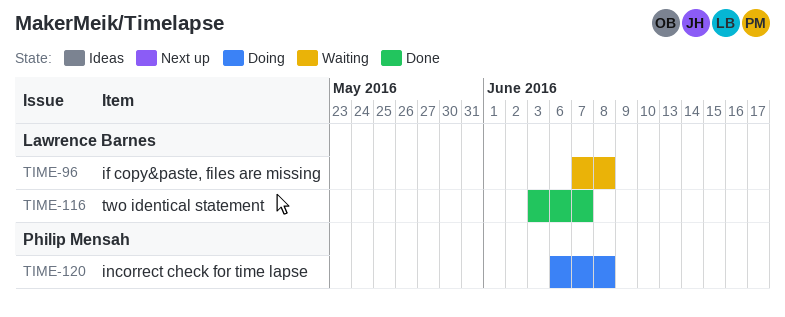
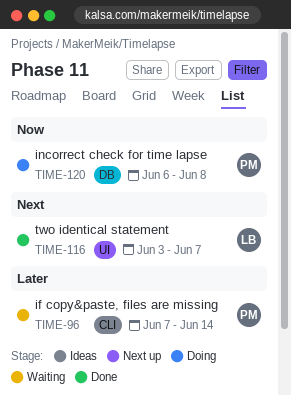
TIME-96, owner: Lawrence Barnes -> Philip Mensah
TIME-96, due: Jun 8 -> Jun 14

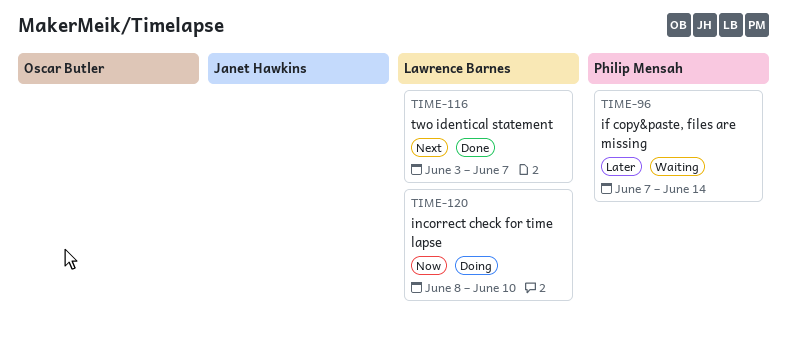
TIME-120, owner: Philip Mensah -> Lawrence Barnes
TIME-120, start: Jun 6 -> Jun 8
TIME-120, due: Jun 8 -> Jun 10

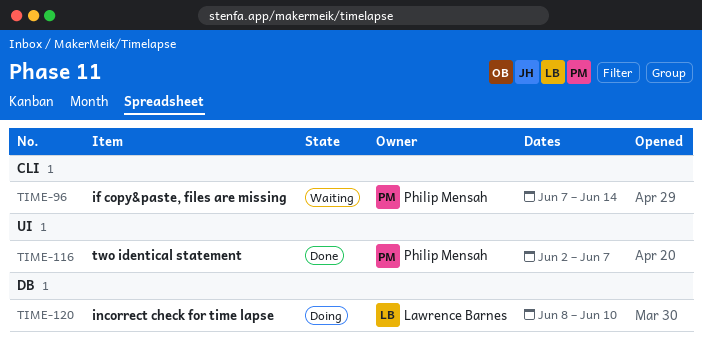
TIME-116, owner: Lawrence Barnes -> Philip Mensah
TIME-116, start: Jun 3 -> Jun 2

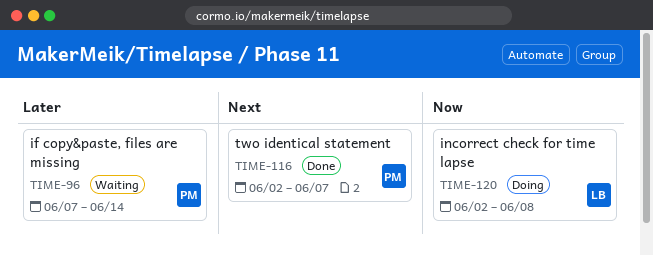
TIME-120, start: Jun 8 -> Jun 2
TIME-120, due: Jun 10 -> Jun 8

